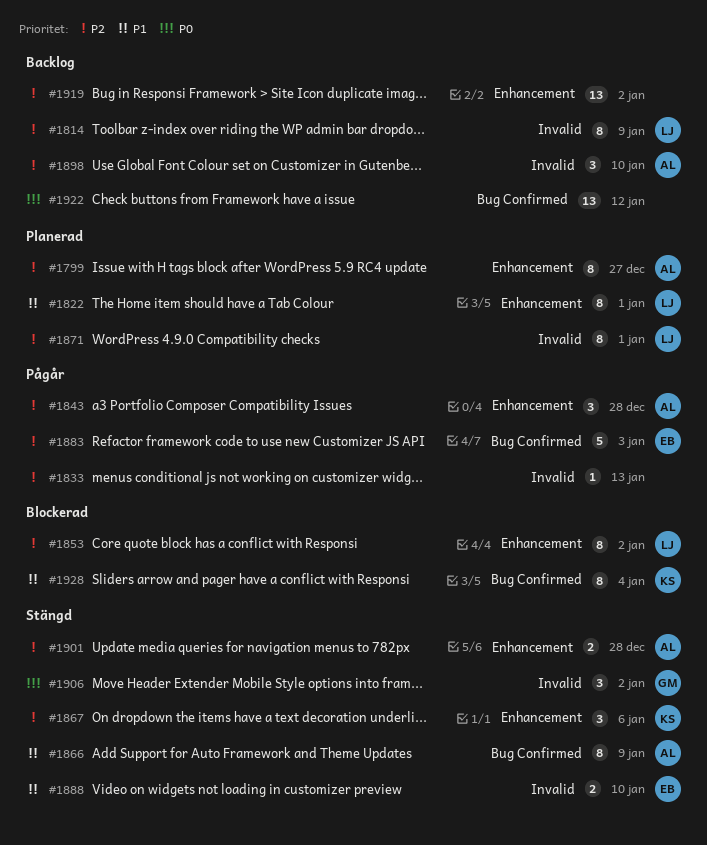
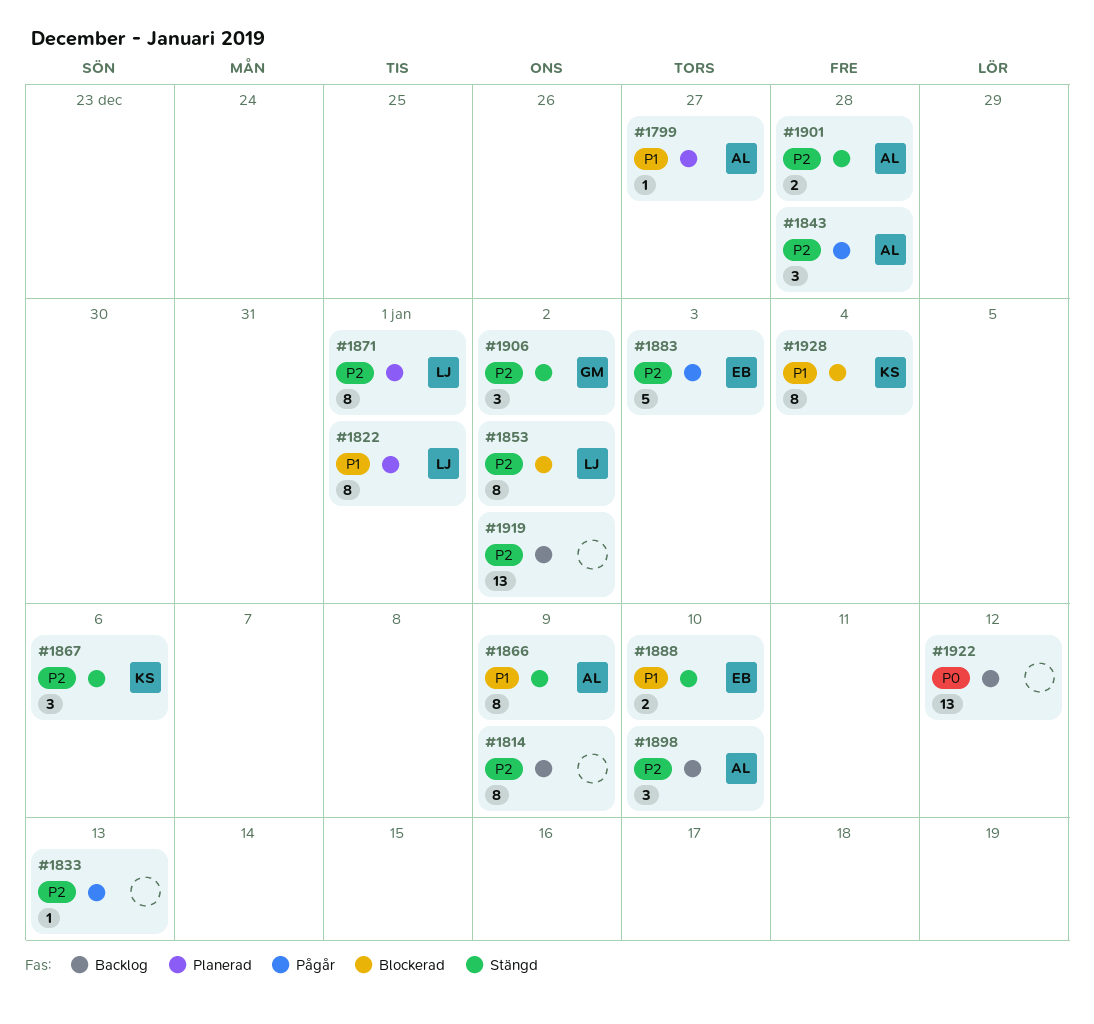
#1799, priority: P2 -> P1
#1799, estimate: 8 -> 1
#1814, owner: LJ -> none
#1906, priority: P0 -> P2

